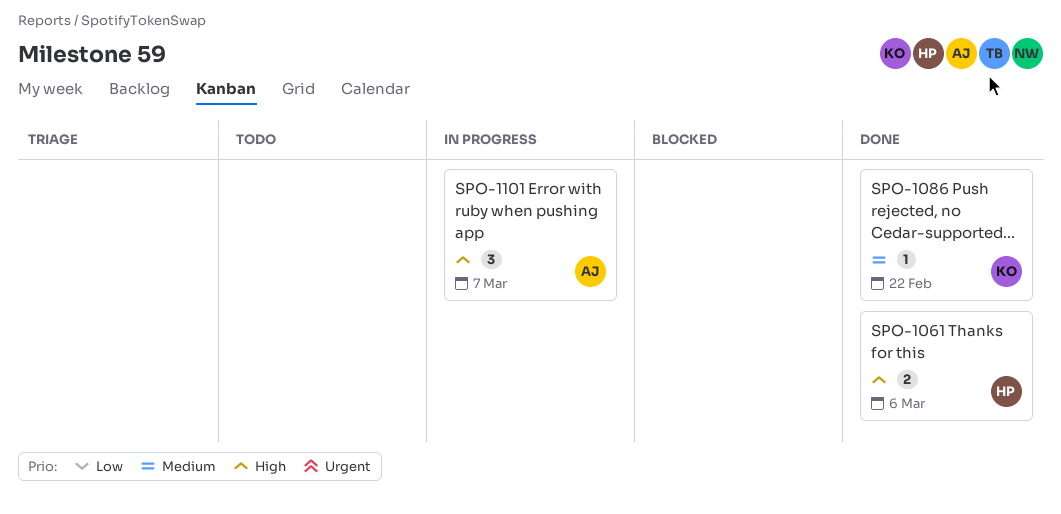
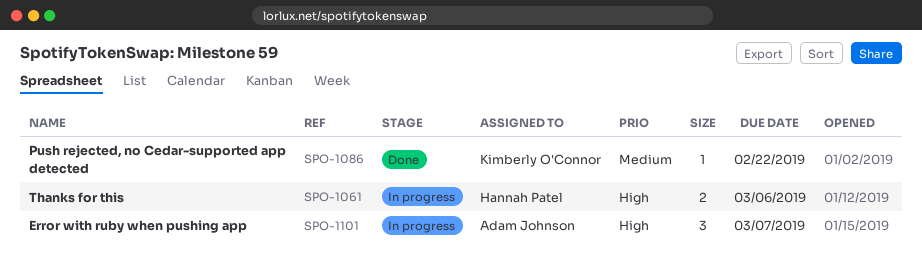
SPO-1061, status: Done -> In progress

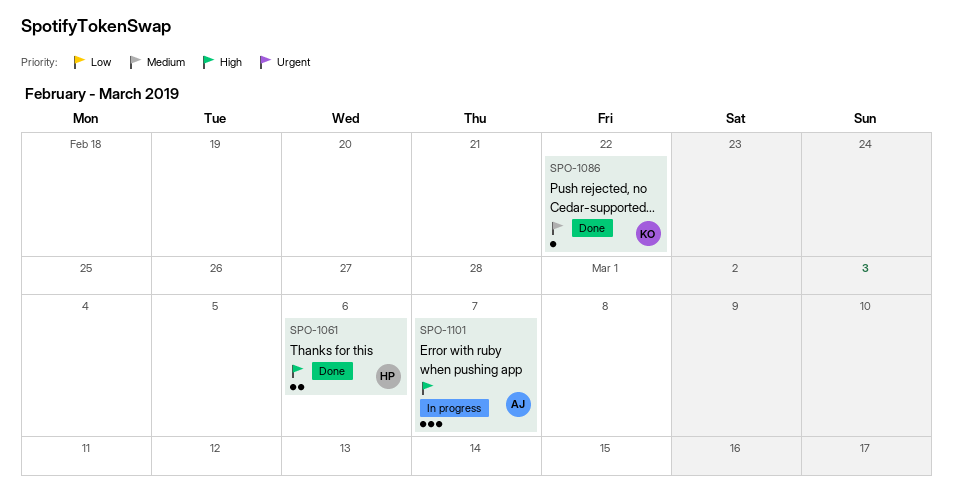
SPO-1061, status: In progress -> Done

